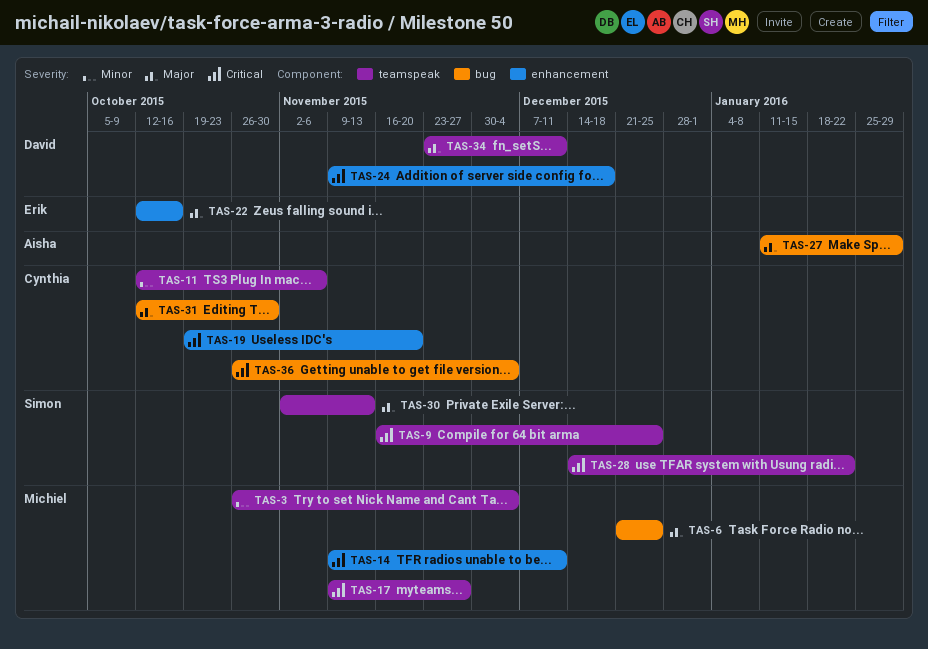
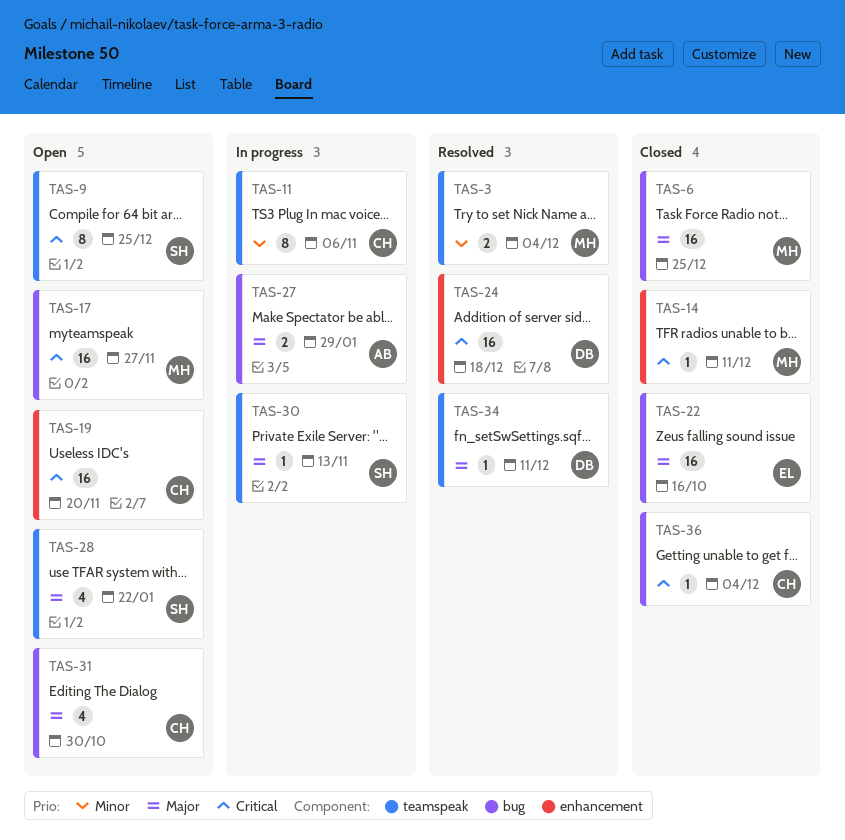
TAS-17, label: teamspeak -> bug
TAS-22, label: enhancement -> bug
TAS-28, priority: Critical -> Major

